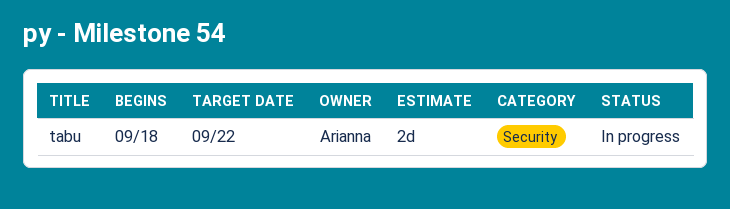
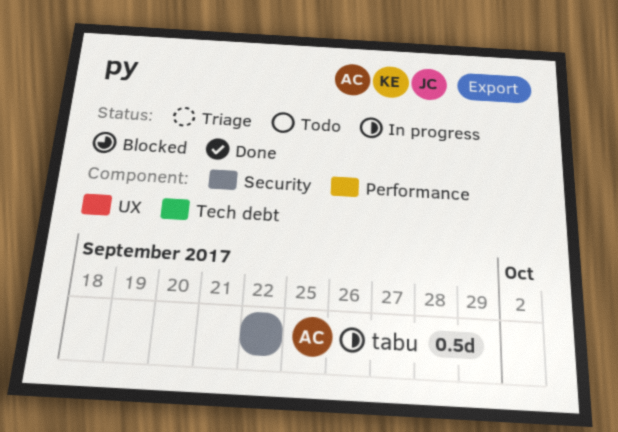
tabu, estimate: 2d -> 0.5d
tabu, start: Sep 18 -> Sep 22

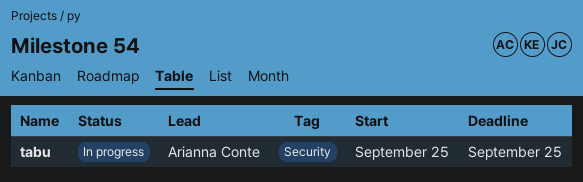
tabu, start: Sep 22 -> Sep 25
tabu, due: Sep 22 -> Sep 25

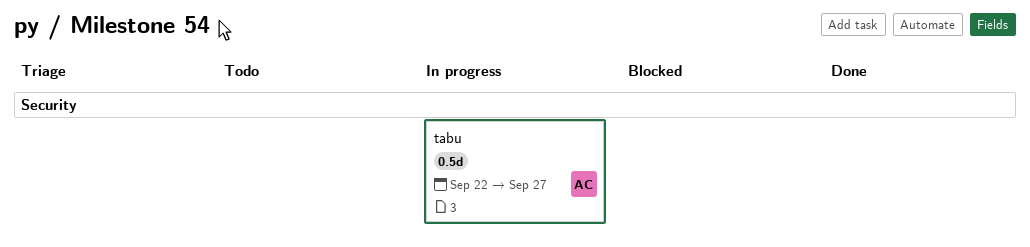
tabu, start: Sep 25 -> Sep 22
tabu, due: Sep 25 -> Sep 27

